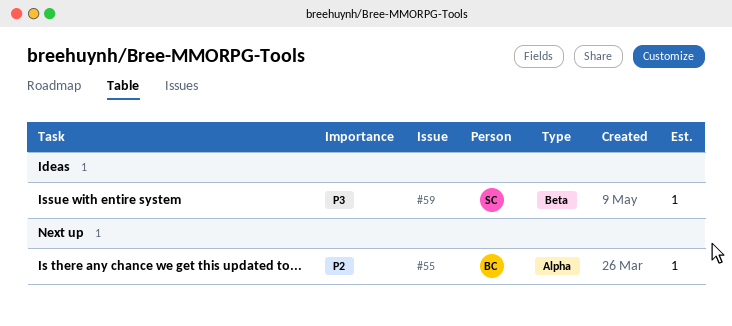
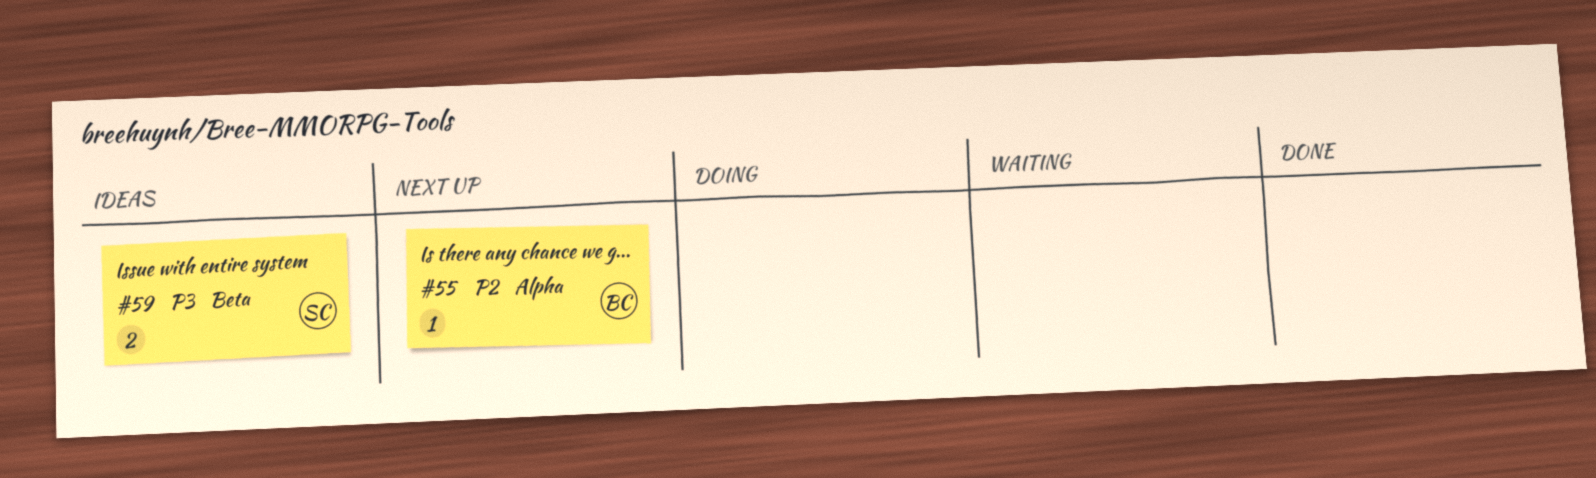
#59, estimate: 1 -> 2

